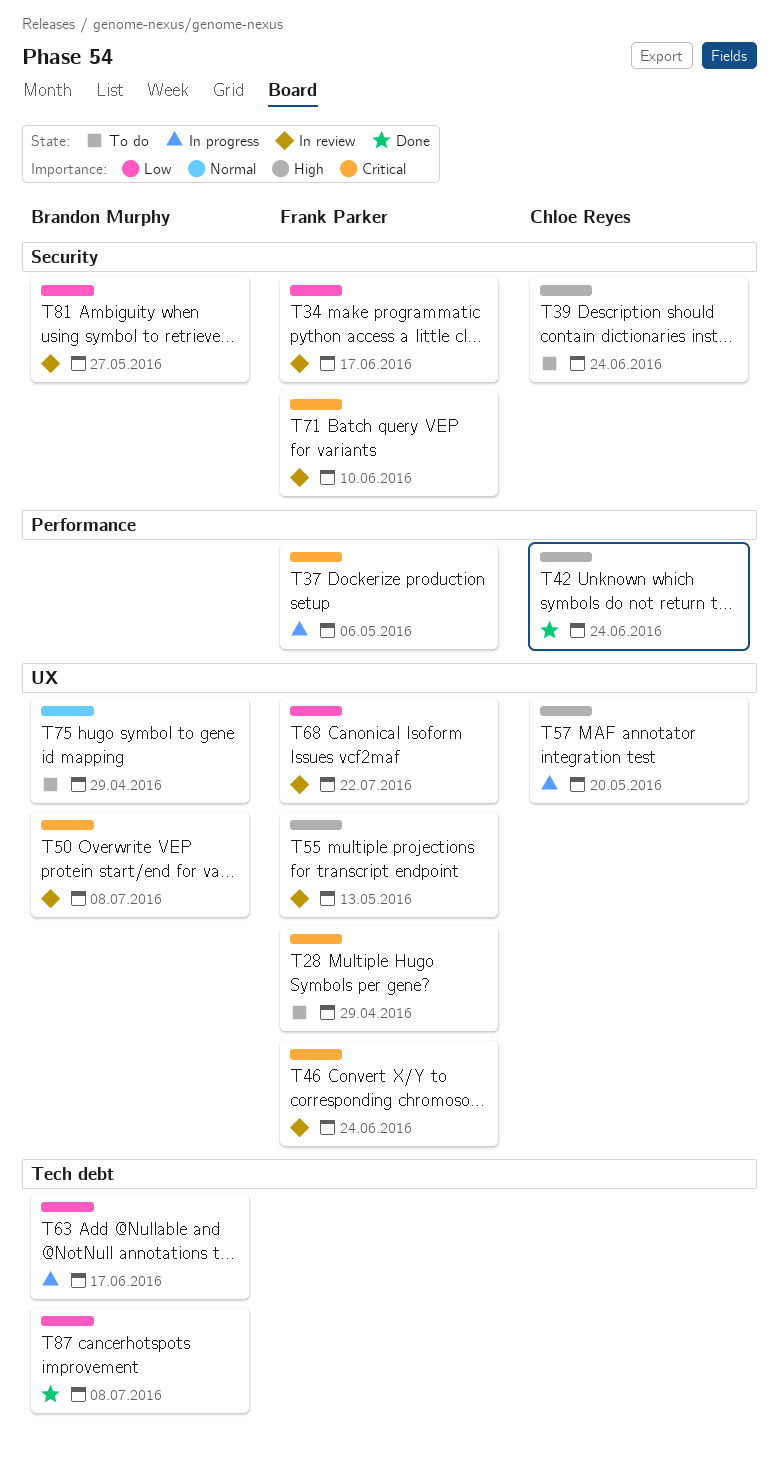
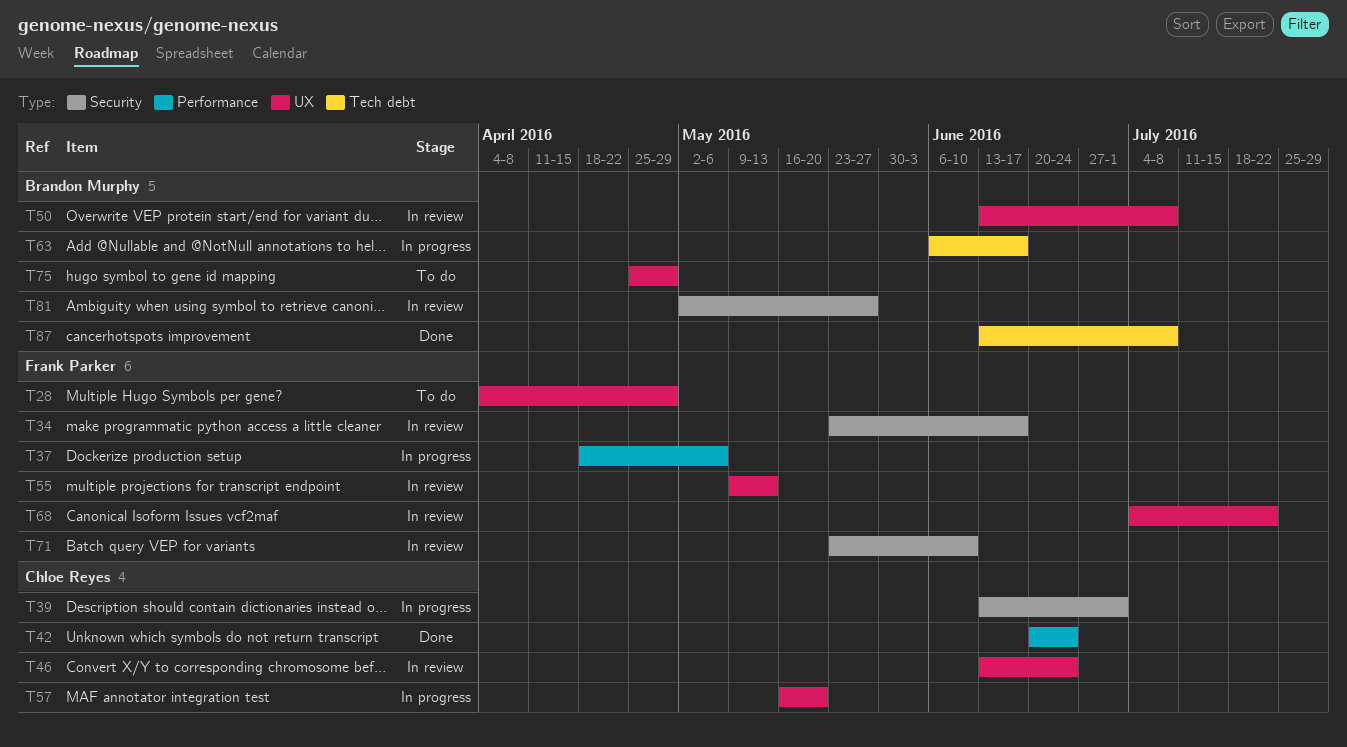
T39, status: To do -> In progress
T39, due: Jun 24 -> Jul 1
T46, owner: Frank Parker -> Chloe Reyes

